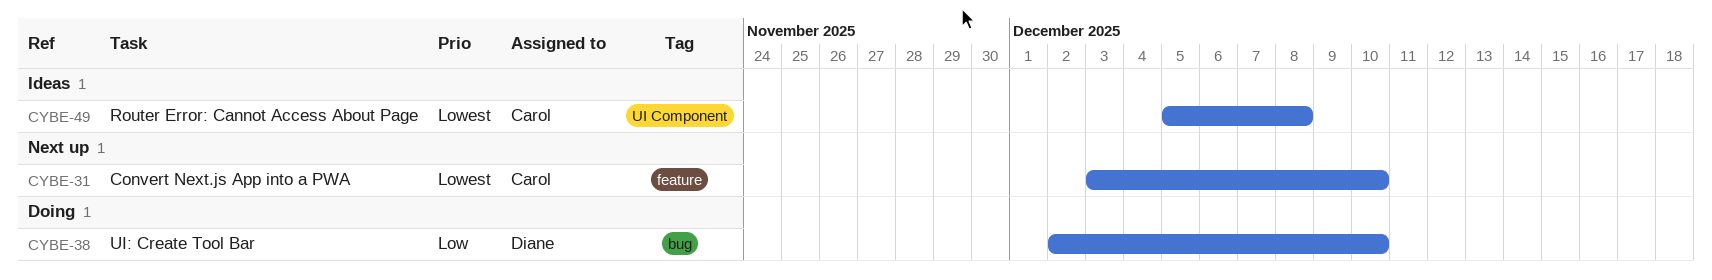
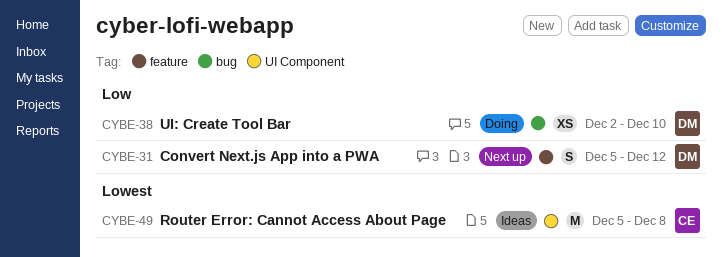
CYBE-31, owner: Carol -> Diane
CYBE-31, priority: Lowest -> Low
CYBE-31, start: Dec 3 -> Dec 5
CYBE-31, due: Dec 10 -> Dec 12

